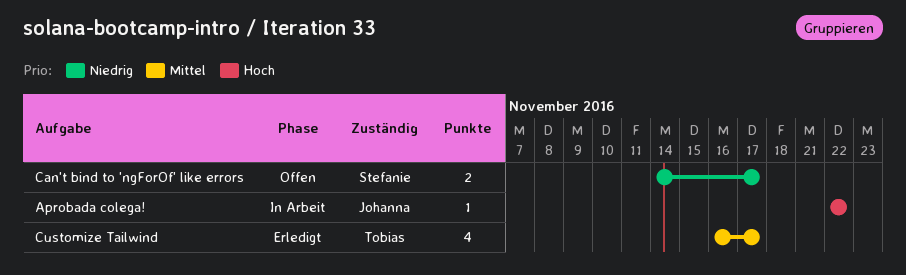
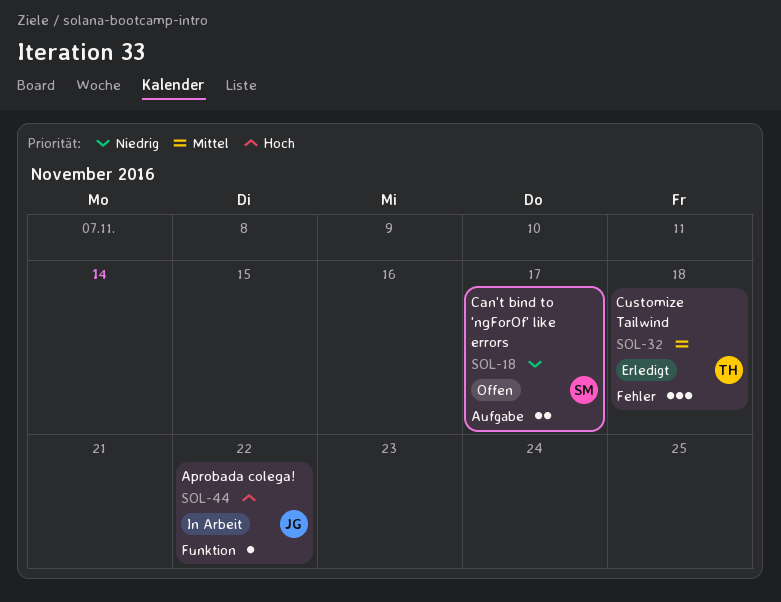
Customize Tailwind, estimate: 4 -> 3
Customize Tailwind, due: Nov 17 -> Nov 18

